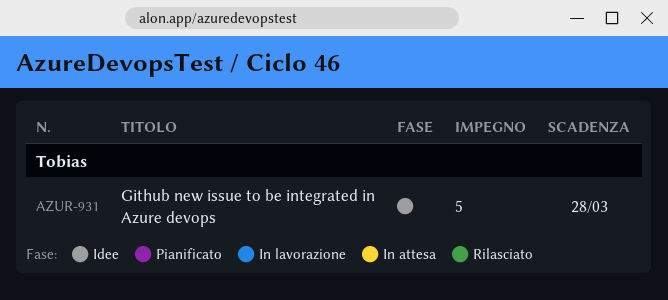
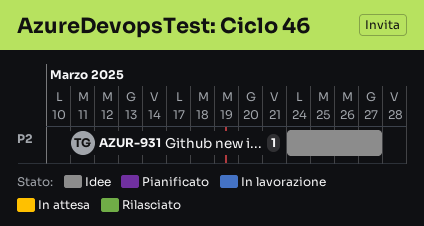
AZUR-931, estimate: 5 -> 1
AZUR-931, due: Mar 28 -> Mar 27

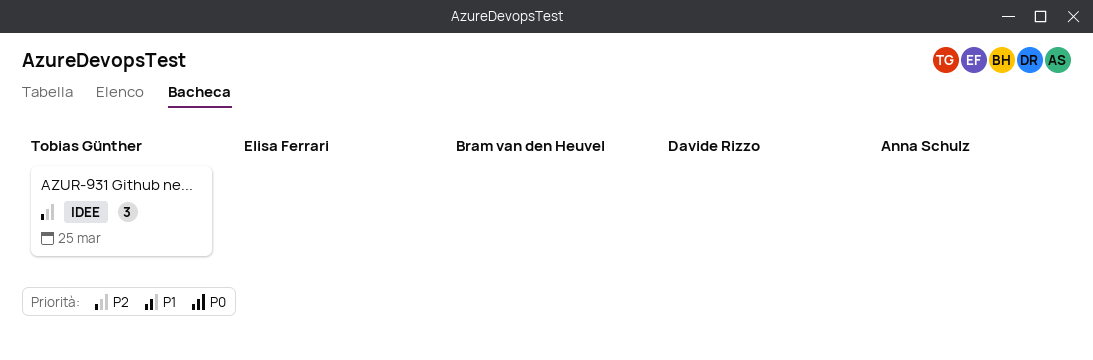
AZUR-931, estimate: 1 -> 3
AZUR-931, due: Mar 27 -> Mar 25

